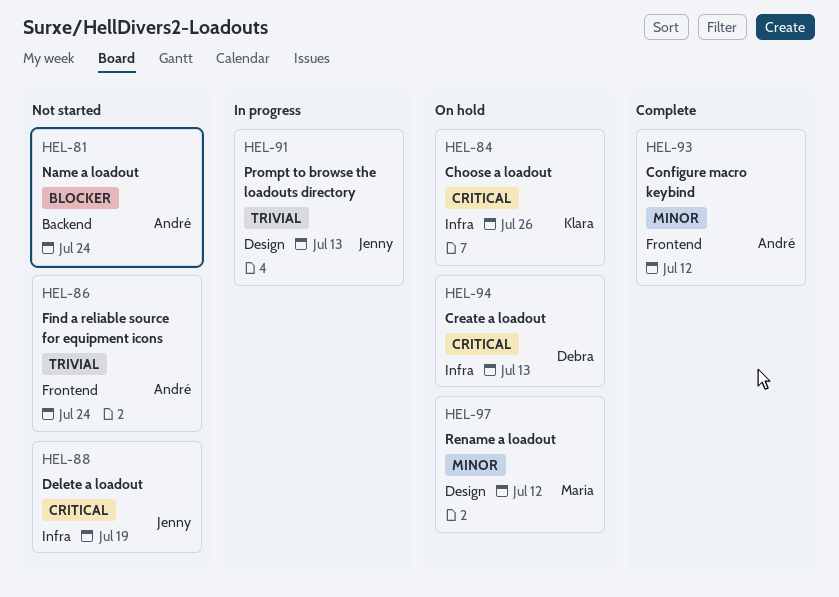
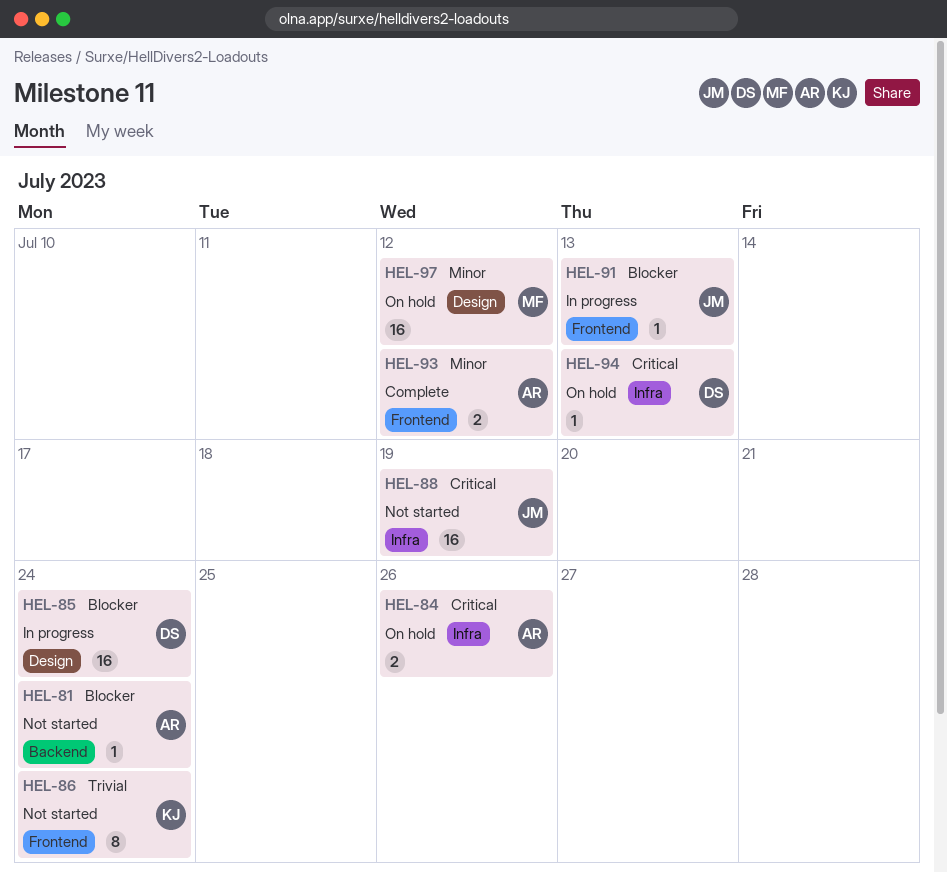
HEL-84, owner: Klara -> André
HEL-85: none -> present
HEL-86, owner: André -> Klara
HEL-91, priority: Trivial -> Blocker
HEL-91, label: Design -> Frontend

